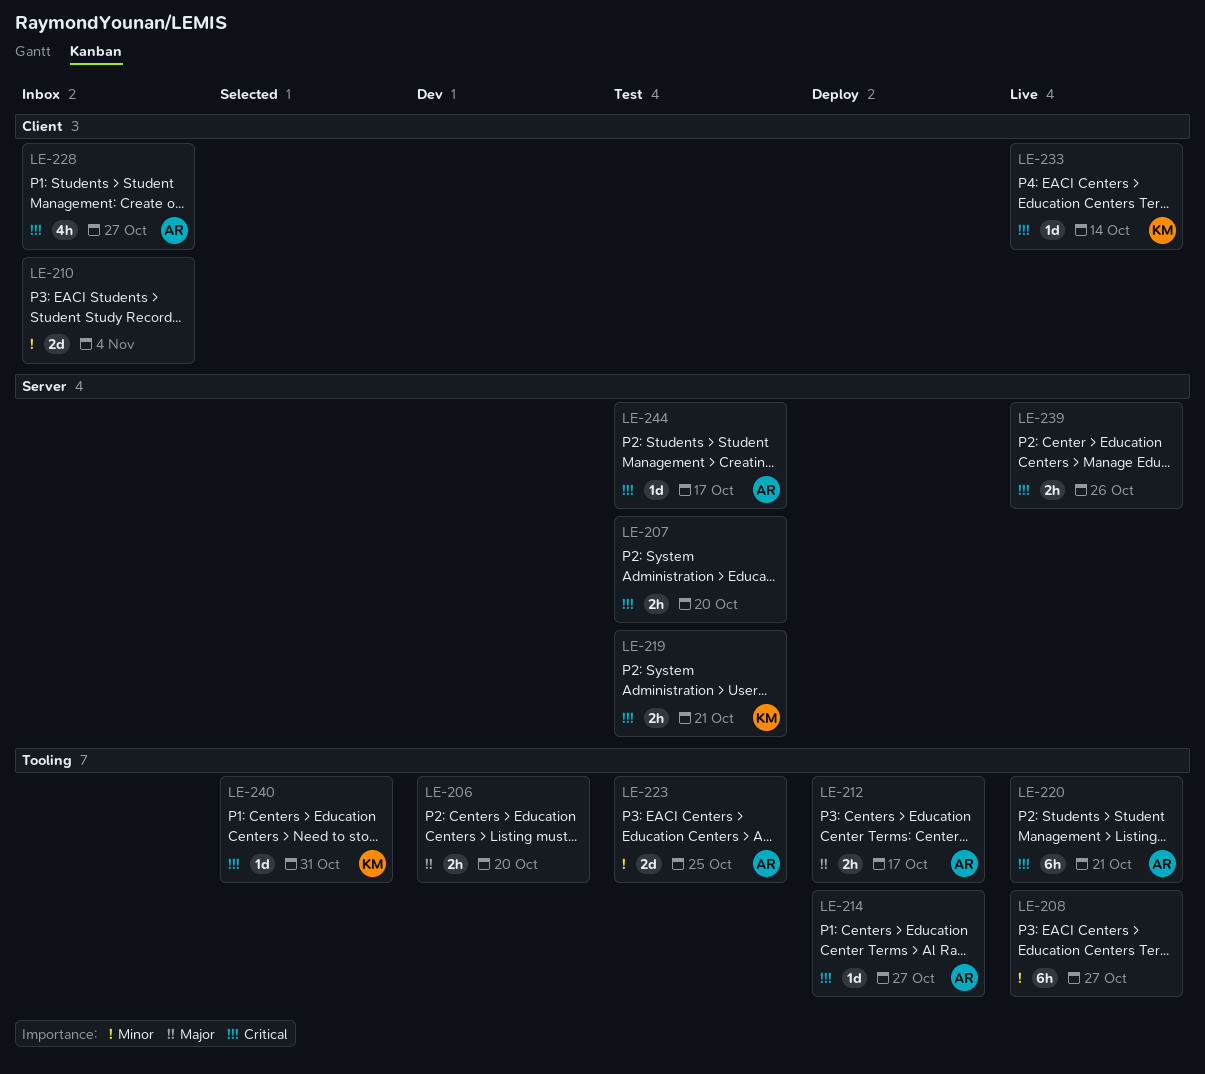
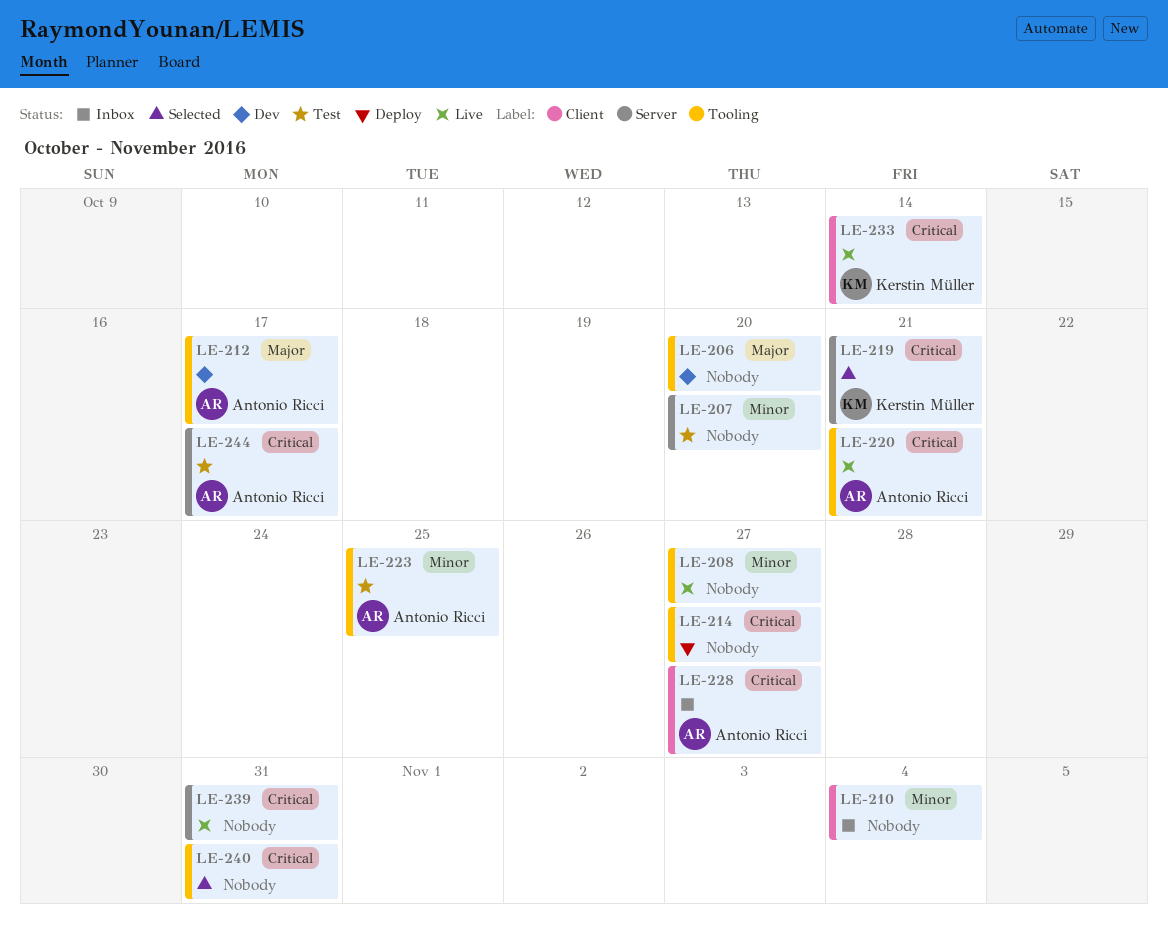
LE-207, priority: Critical -> Minor
LE-212, status: Deploy -> Dev
LE-214, owner: Antonio Ricci -> none
LE-219, status: Test -> Selected
LE-239, due: Oct 26 -> Oct 31
LE-240, owner: Kerstin Müller -> none

